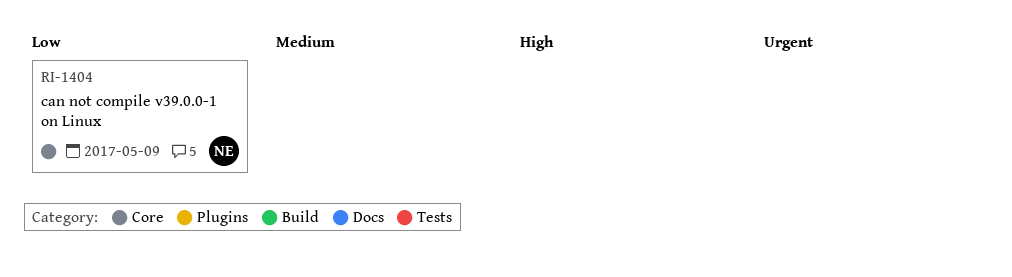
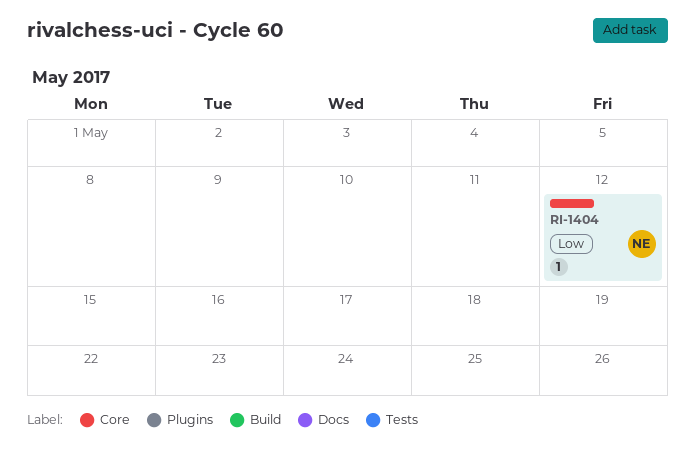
RI-1404, due: May 9 -> May 12

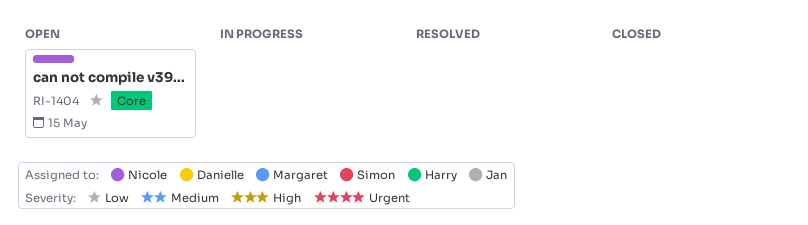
RI-1404, due: May 12 -> May 15

